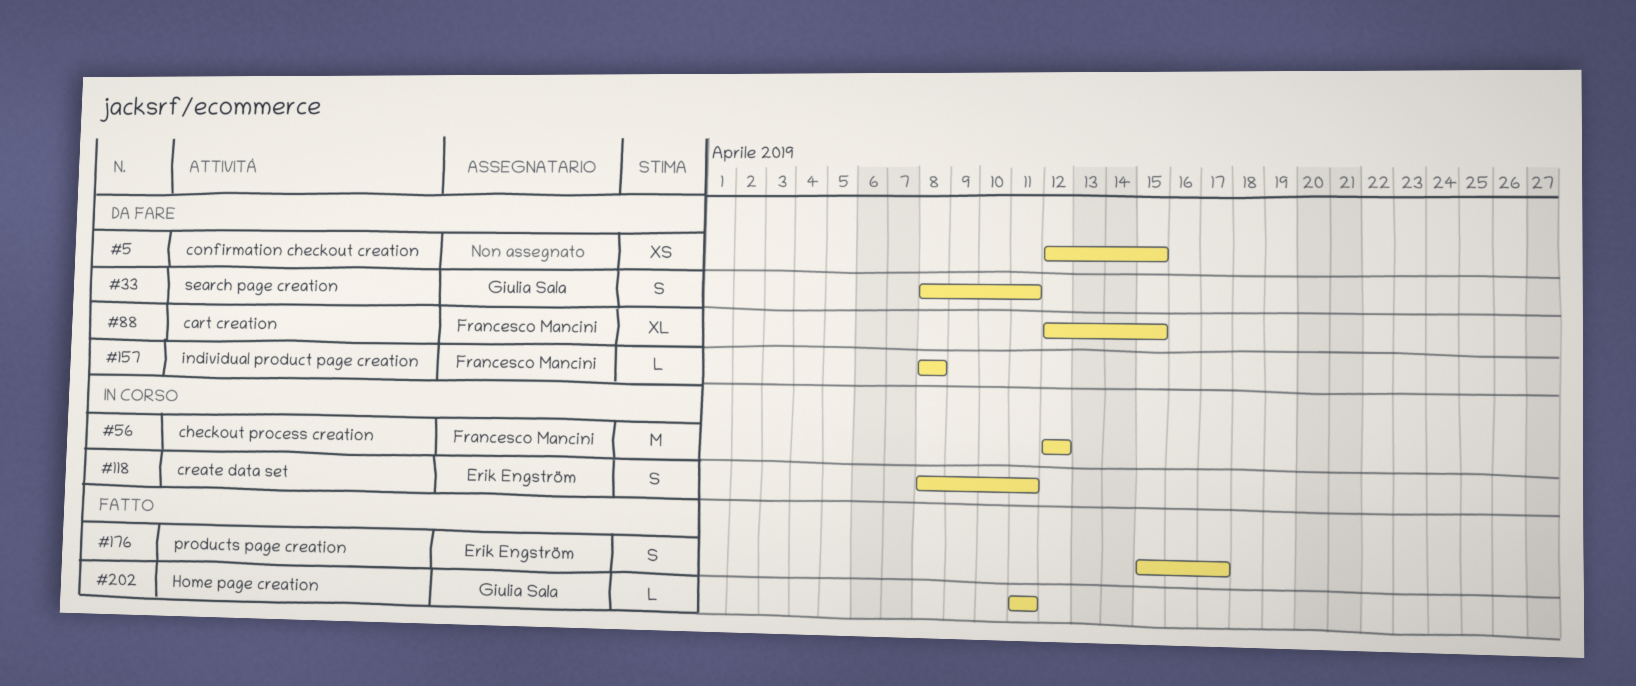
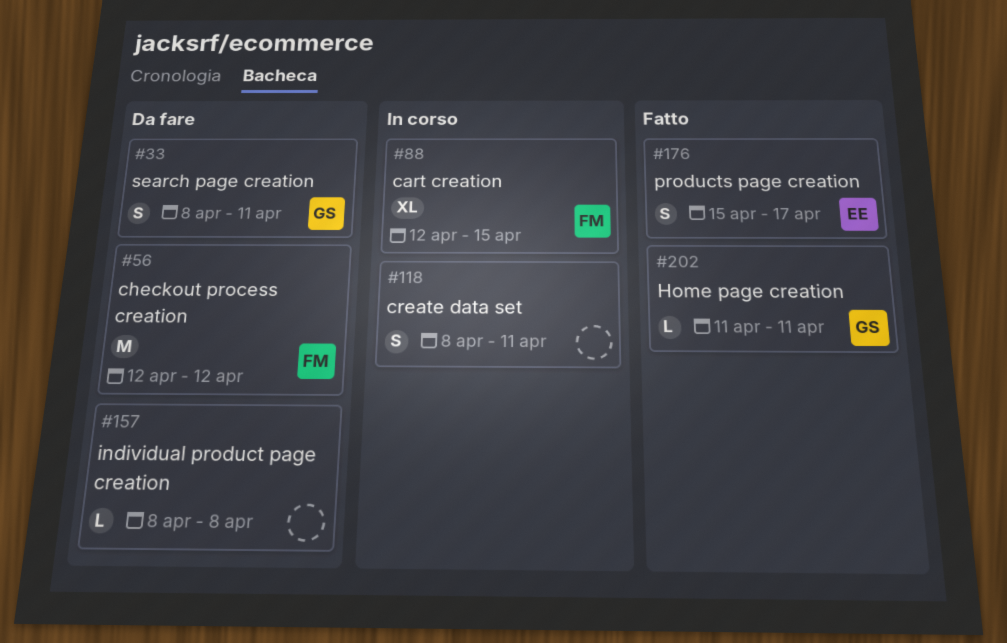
#5: present -> none
#56, status: In corso -> Da fare
#88, status: Da fare -> In corso
#118, owner: Erik Engström -> none
#157, owner: Francesco Mancini -> none

